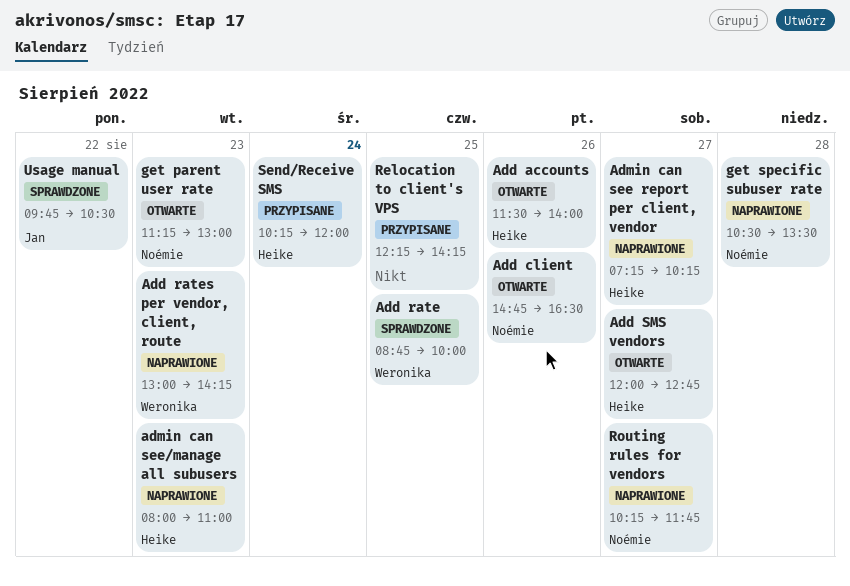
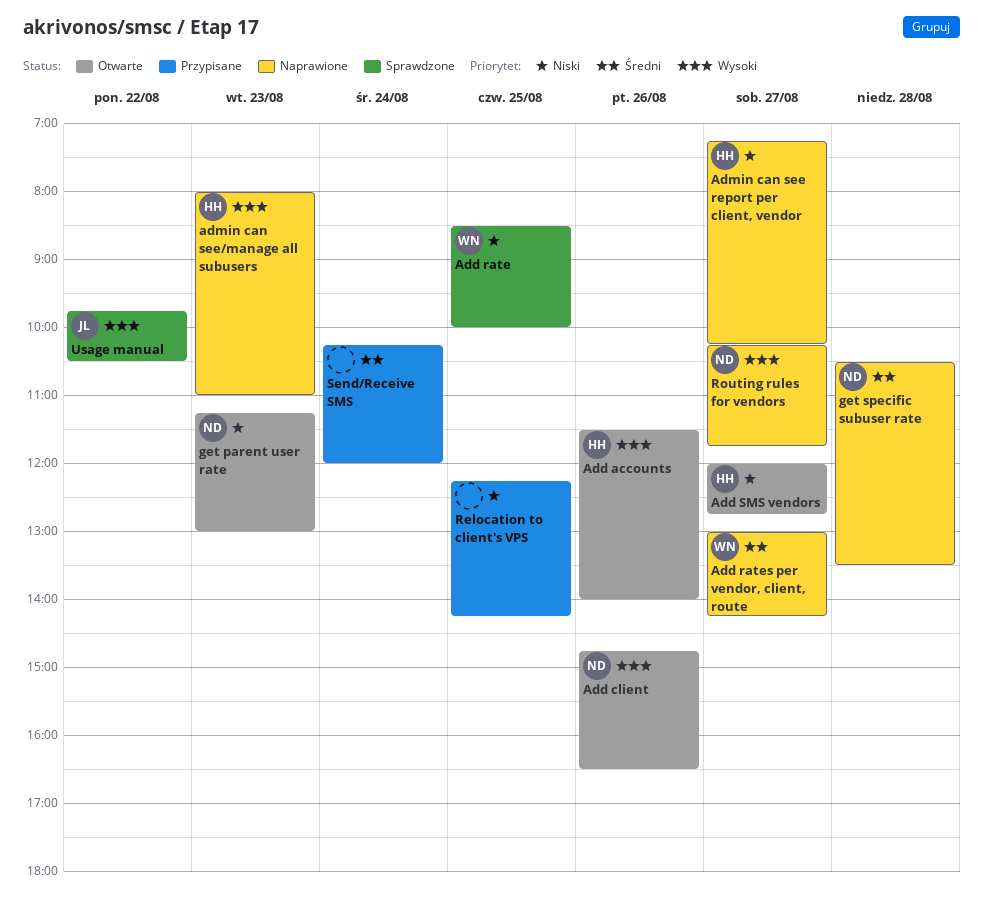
Add rate, begins: 08:45 -> 08:30
Add rates per vendor, client, route, day: Aug 23 -> Aug 27
Send/Receive SMS, owner: Heike -> none

